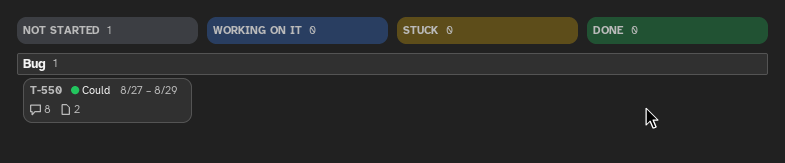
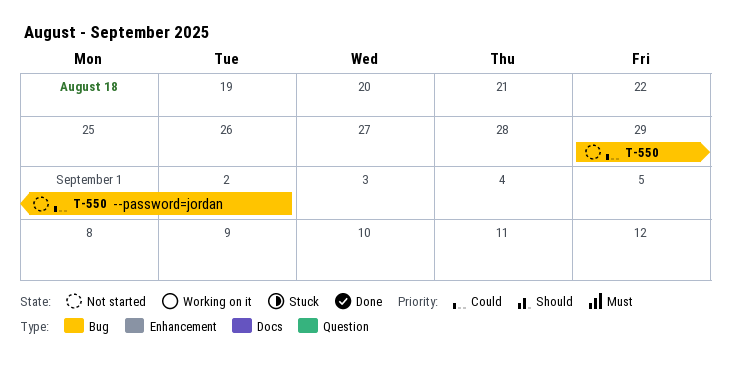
T-550, start: Aug 27 -> Aug 29
T-550, due: Aug 29 -> Sep 2

